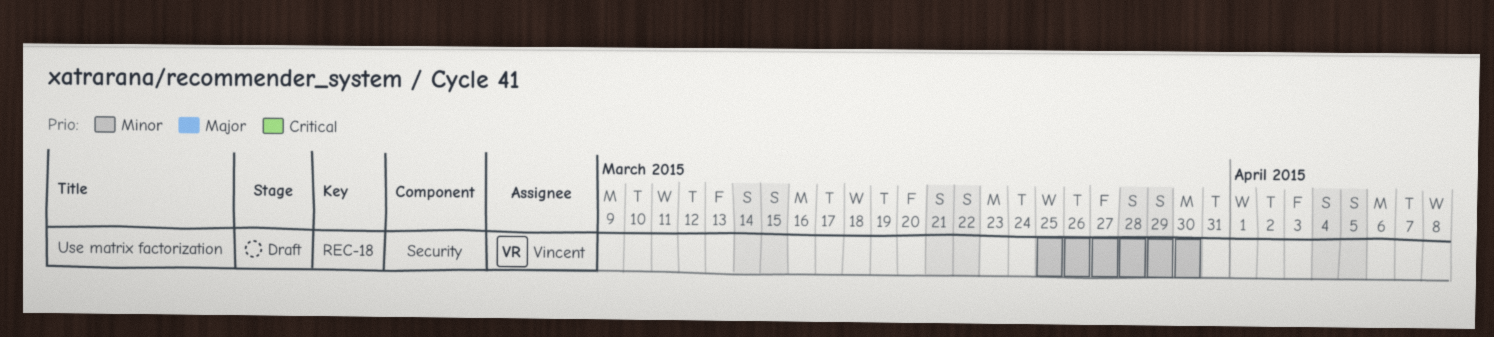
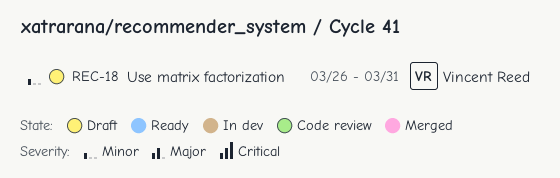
REC-18, start: Mar 25 -> Mar 26
REC-18, due: Mar 30 -> Mar 31

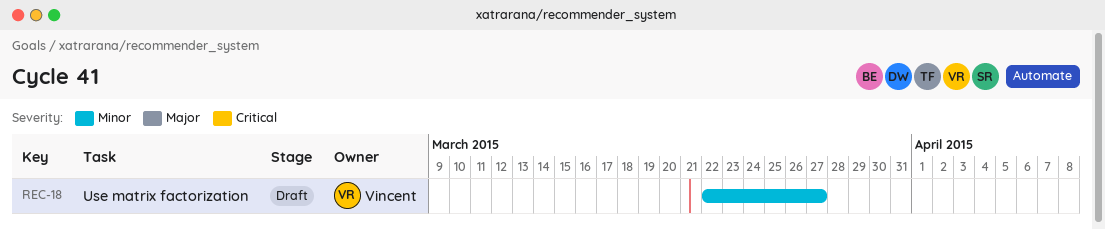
REC-18, start: Mar 26 -> Mar 22
REC-18, due: Mar 31 -> Mar 27

